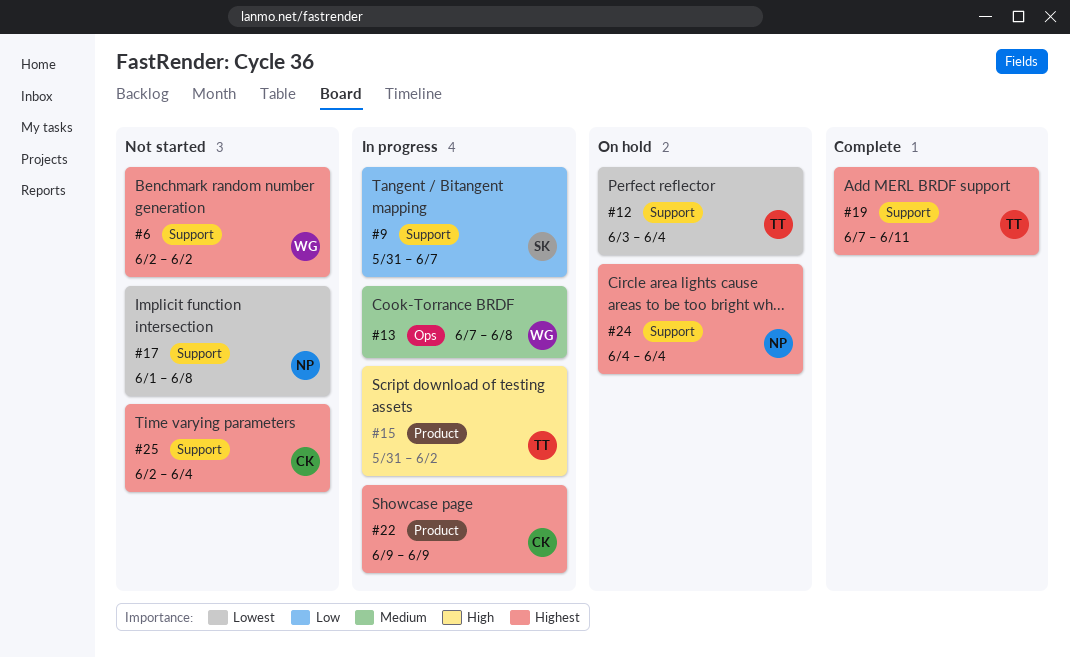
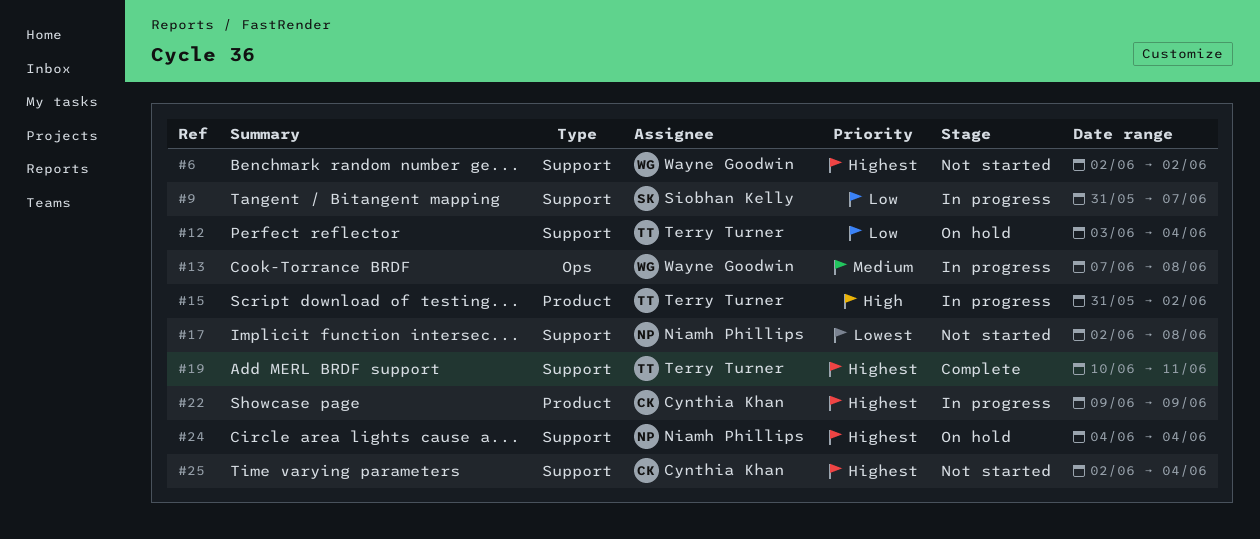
#12, priority: Lowest -> Low
#17, start: Jun 1 -> Jun 2
#19, start: Jun 7 -> Jun 10

